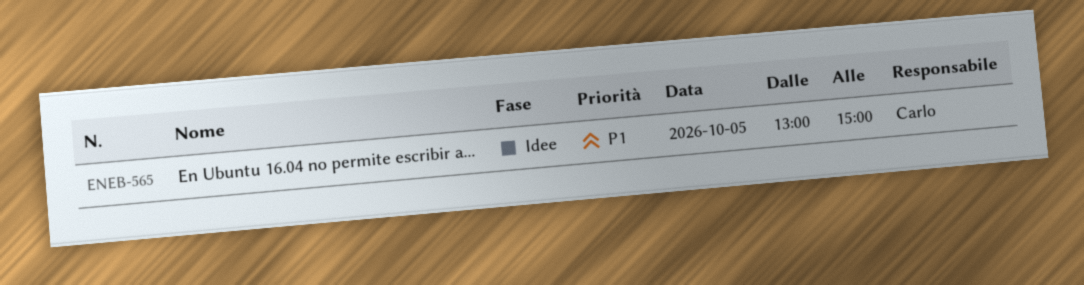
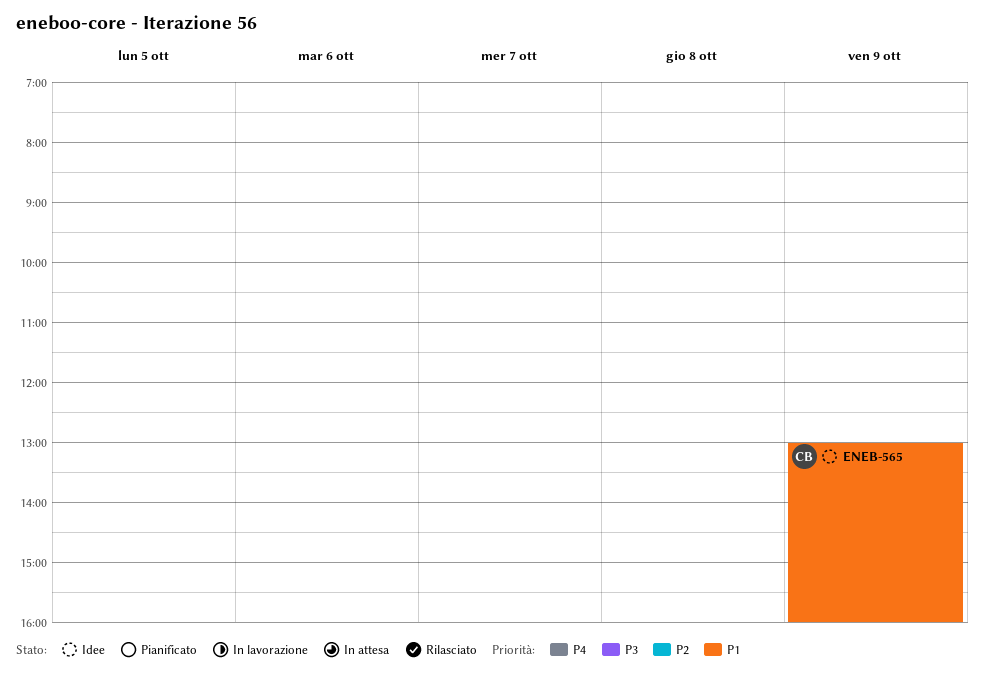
ENEB-565, day: Oct 5 -> Oct 9
ENEB-565, ends: 15:00 -> 16:00

